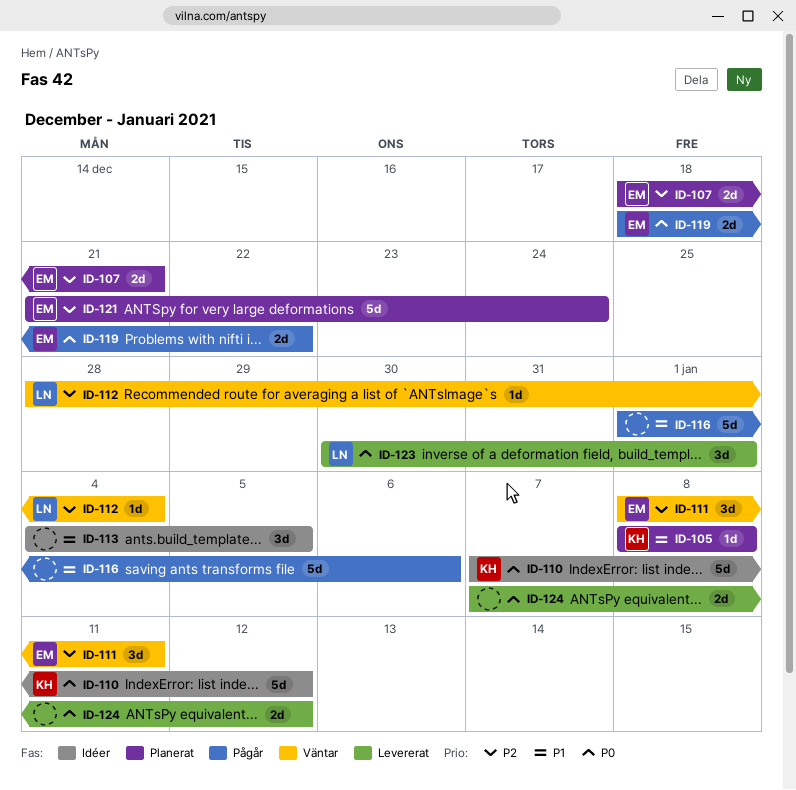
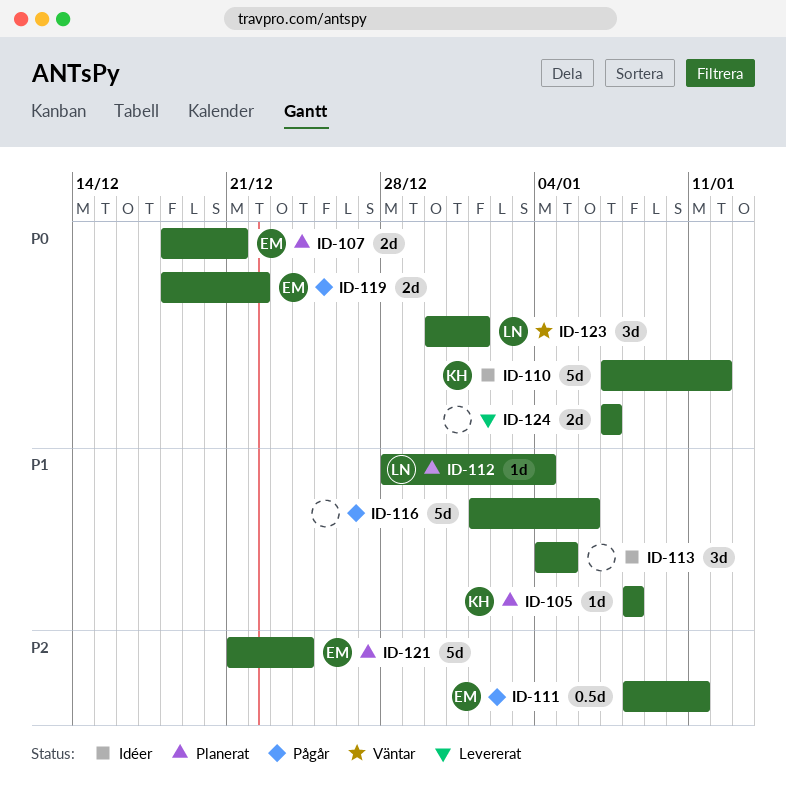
ID-107, priority: P2 -> P0
ID-111, status: Väntar -> Pågår
ID-111, estimate: 3d -> 0.5d
ID-112, status: Väntar -> Planerat
ID-112, priority: P2 -> P1
ID-123, status: Levererat -> Väntar
ID-124, due: Jan 12 -> Jan 7

